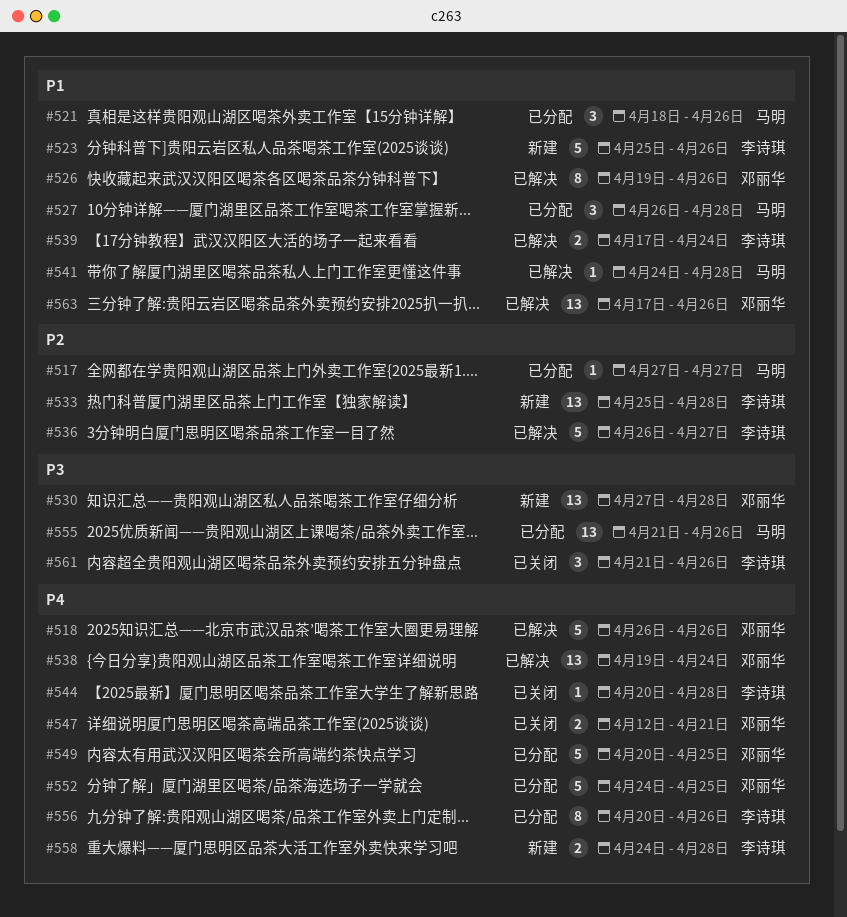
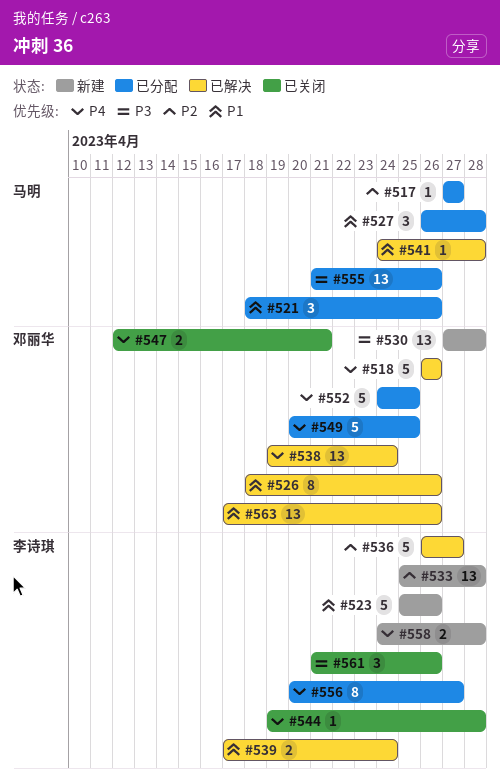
#526, start: Apr 19 -> Apr 18
#544, start: Apr 20 -> Apr 19
#556, due: Apr 26 -> Apr 27

